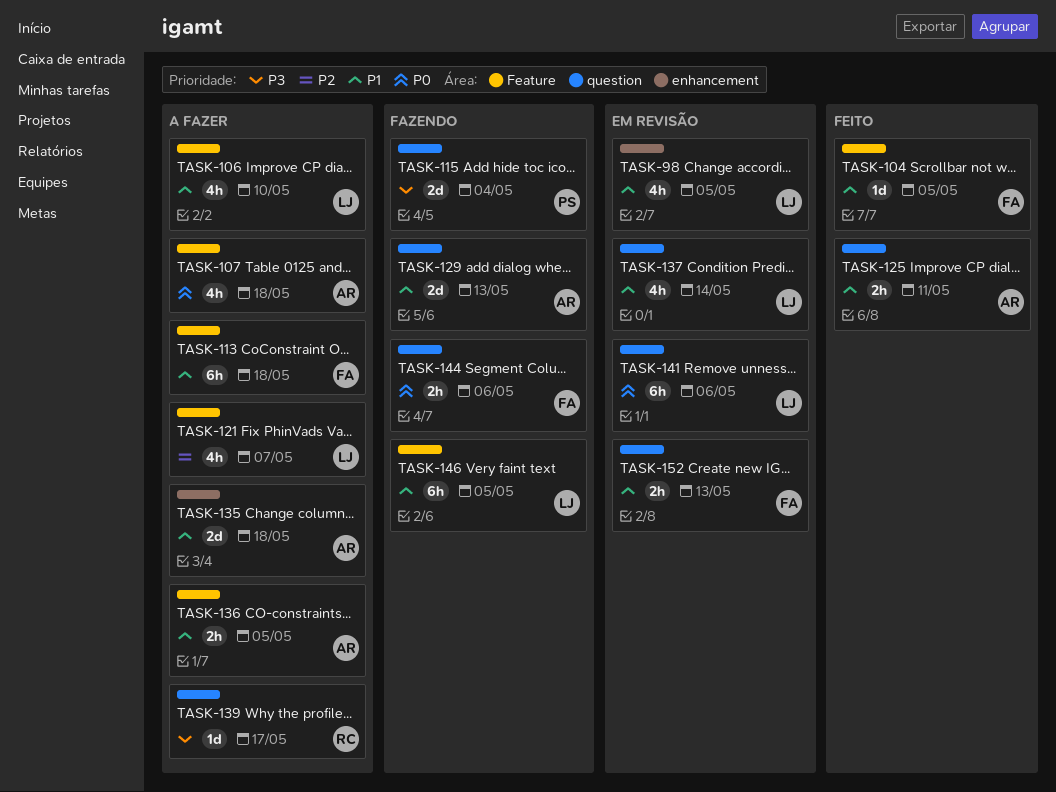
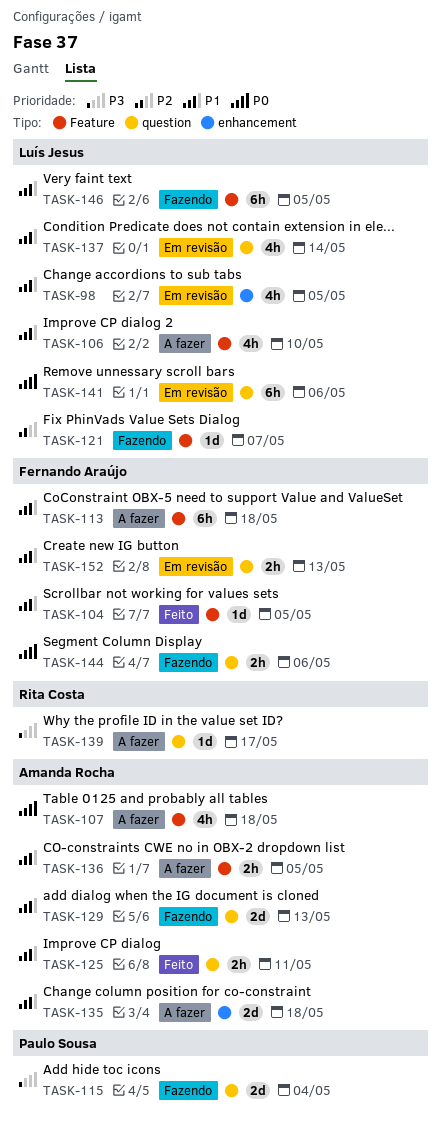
TASK-121, status: A fazer -> Fazendo
TASK-121, estimate: 4h -> 1d

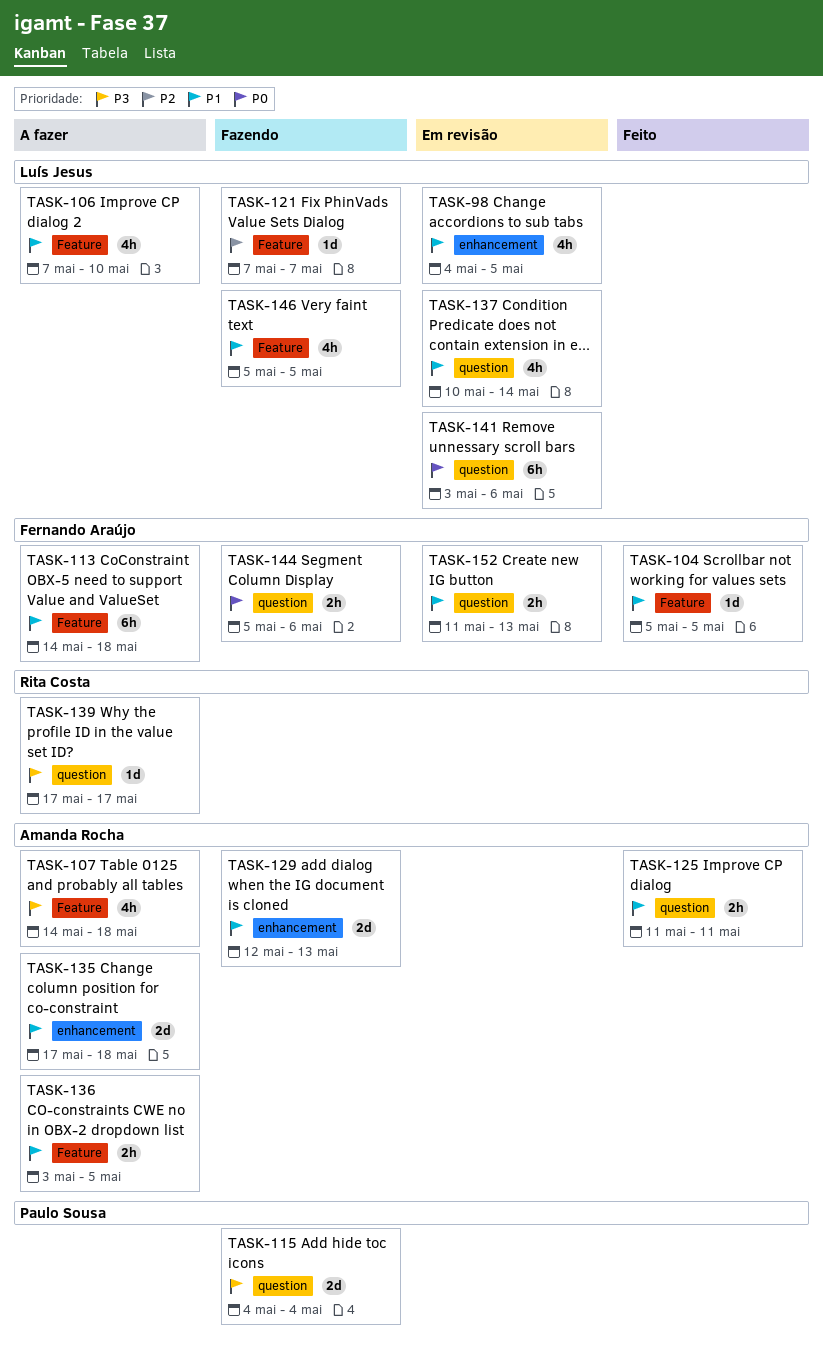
TASK-107, priority: P0 -> P3
TASK-129, label: question -> enhancement
TASK-146, estimate: 6h -> 4h

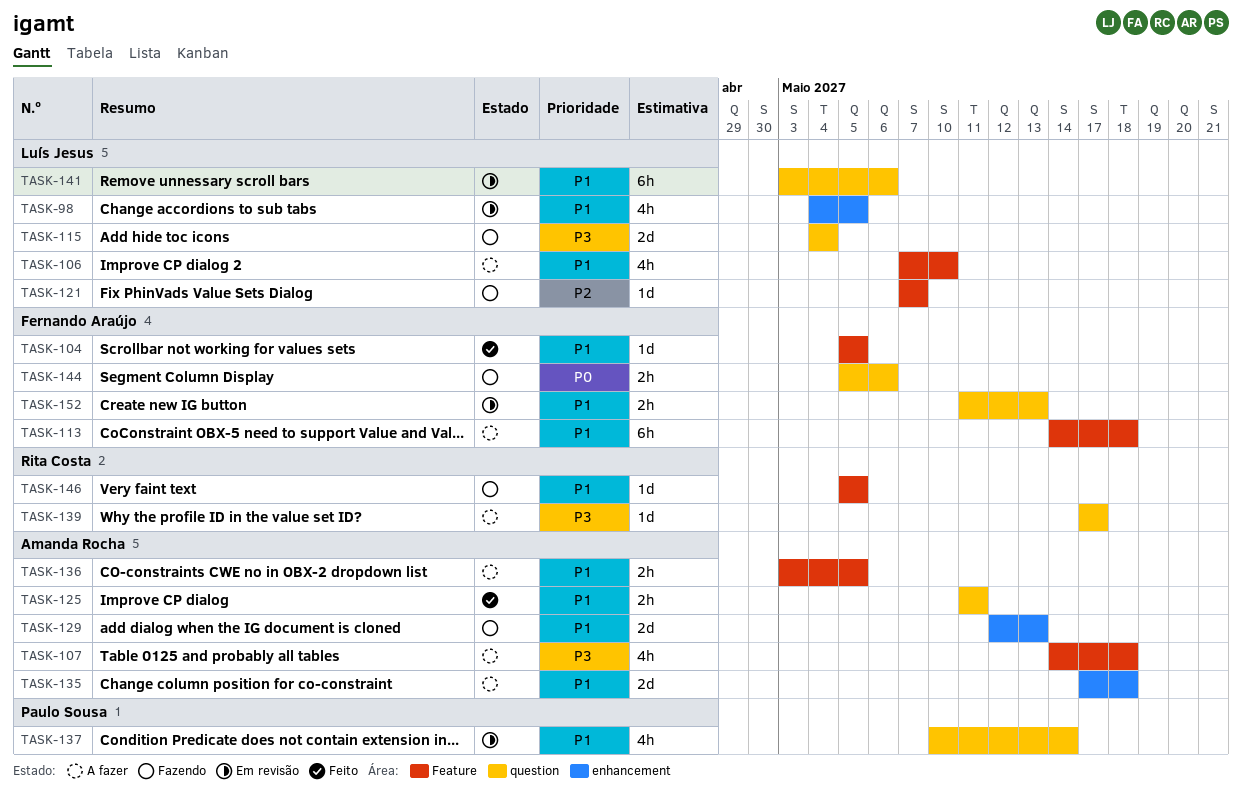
TASK-115, owner: Paulo Sousa -> Luís Jesus
TASK-137, owner: Luís Jesus -> Paulo Sousa
TASK-141, priority: P0 -> P1
TASK-146, owner: Luís Jesus -> Rita Costa
TASK-146, estimate: 4h -> 1d

